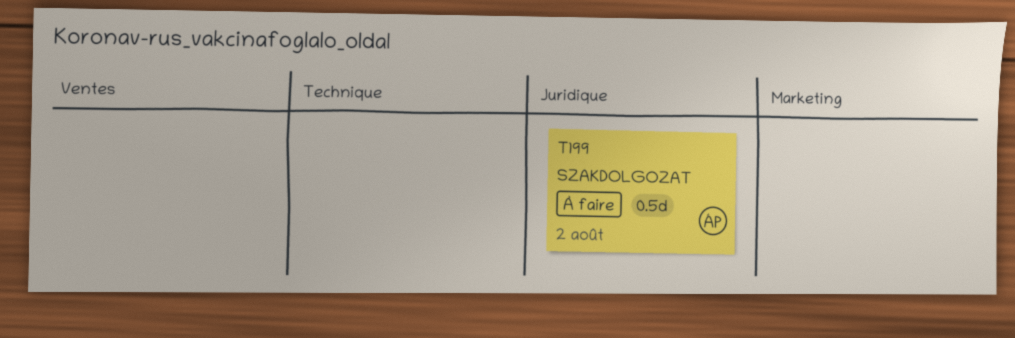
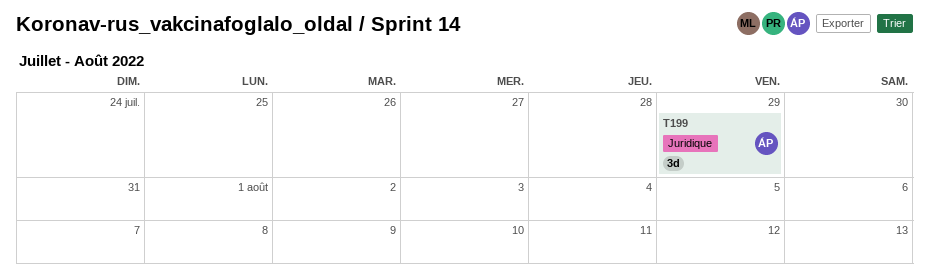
T199, estimate: 0.5d -> 3d
T199, due: Aug 2 -> Jul 29

